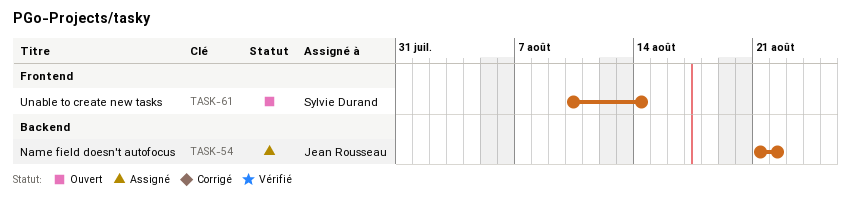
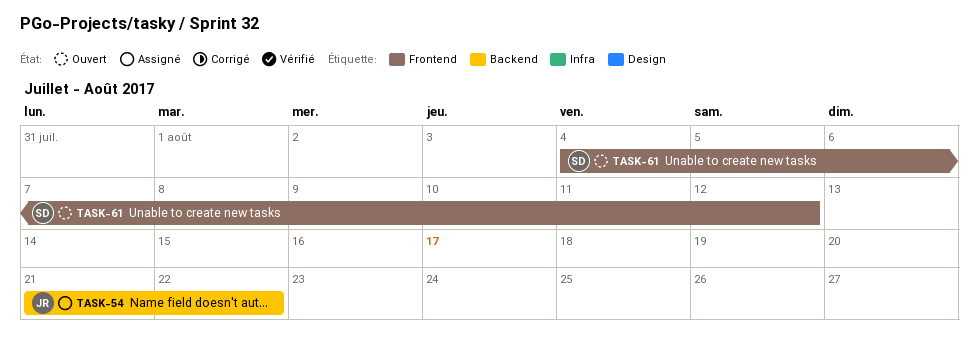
TASK-61, start: Aug 10 -> Aug 4
TASK-61, due: Aug 14 -> Aug 12

